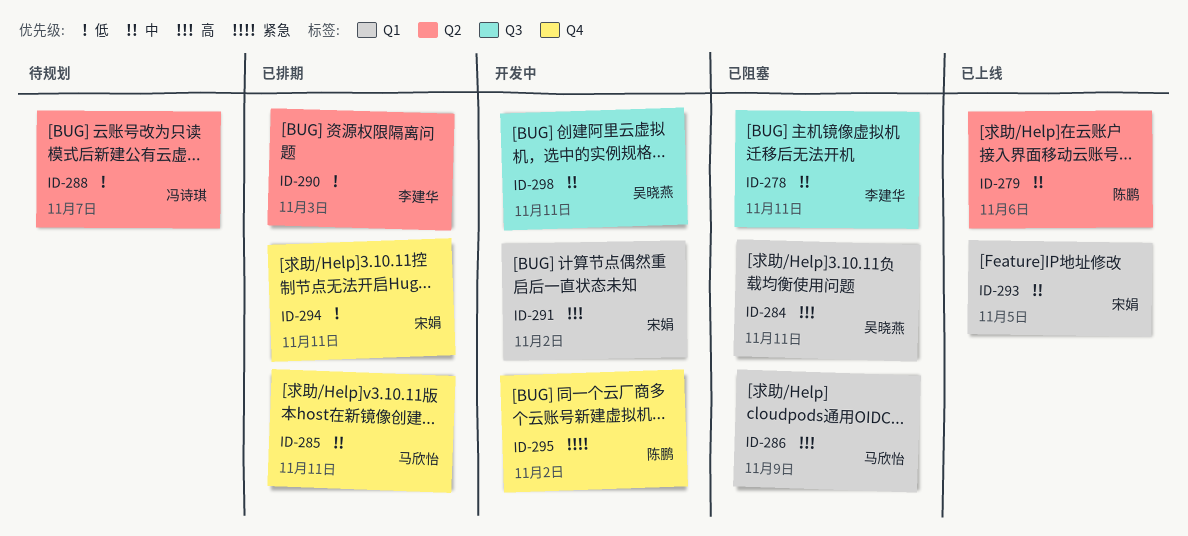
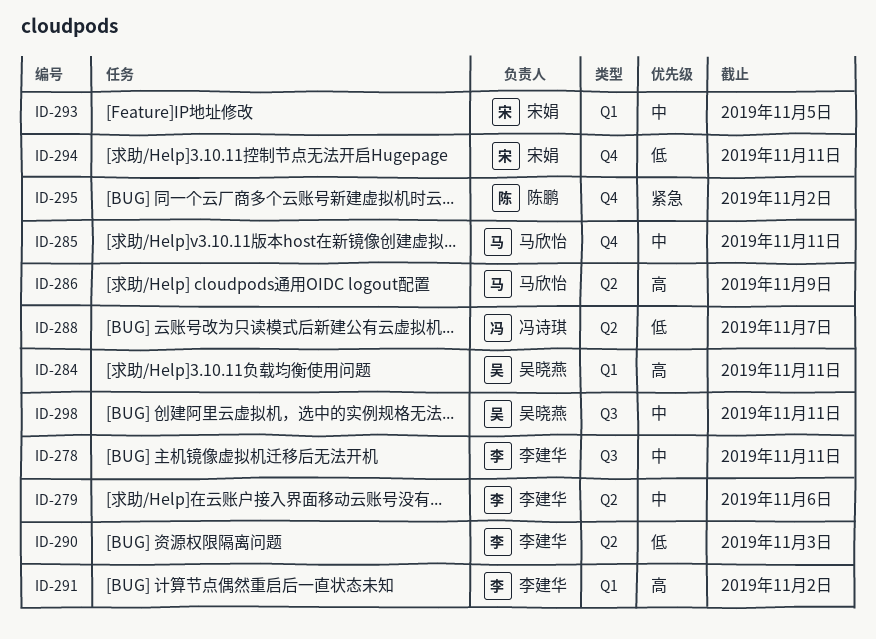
ID-279, owner: 陈鹏 -> 李建华
ID-286, label: Q1 -> Q2
ID-291, owner: 宋娟 -> 李建华

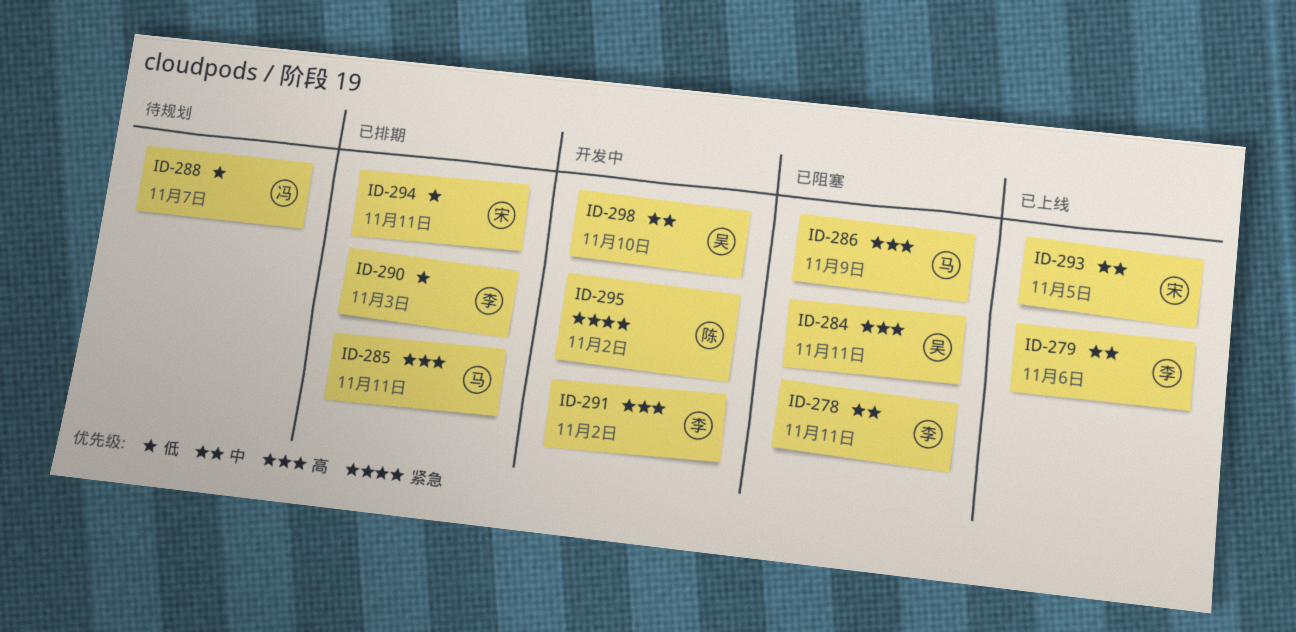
ID-285, priority: 中 -> 高
ID-298, due: Nov 11 -> Nov 10

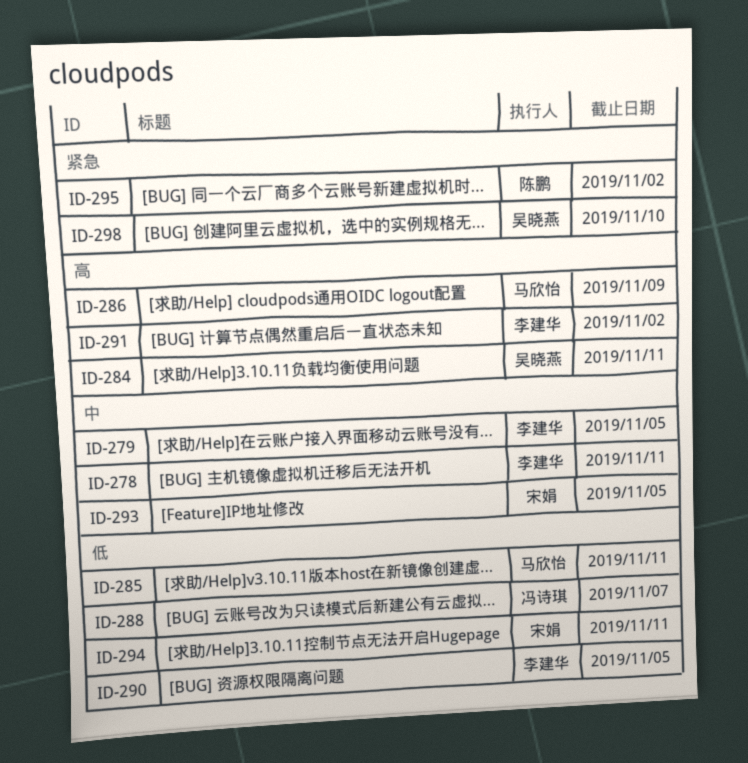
ID-279, due: Nov 6 -> Nov 5
ID-285, priority: 高 -> 低
ID-290, due: Nov 3 -> Nov 5
ID-298, priority: 中 -> 紧急

